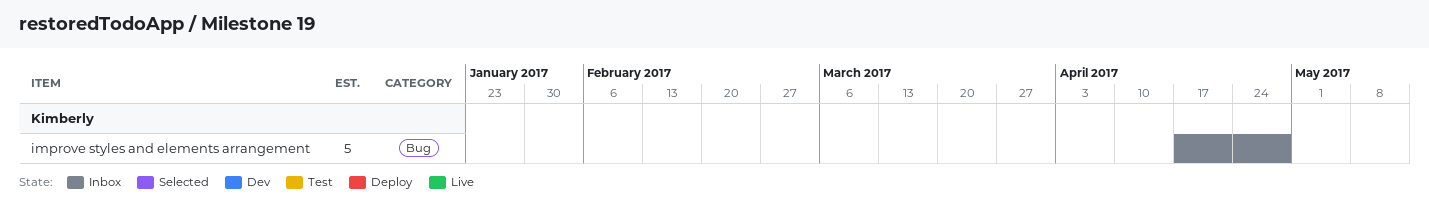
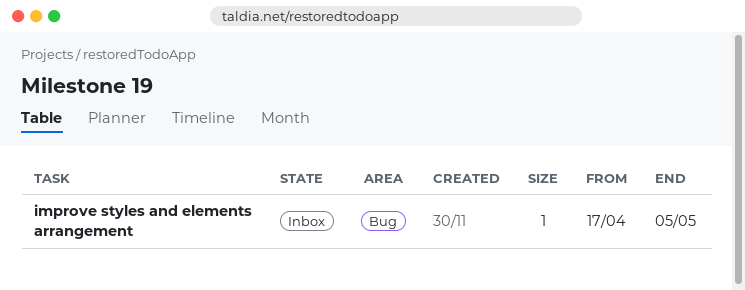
improve styles and elements arrangement, estimate: 5 -> 1
improve styles and elements arrangement, due: Apr 28 -> May 5

